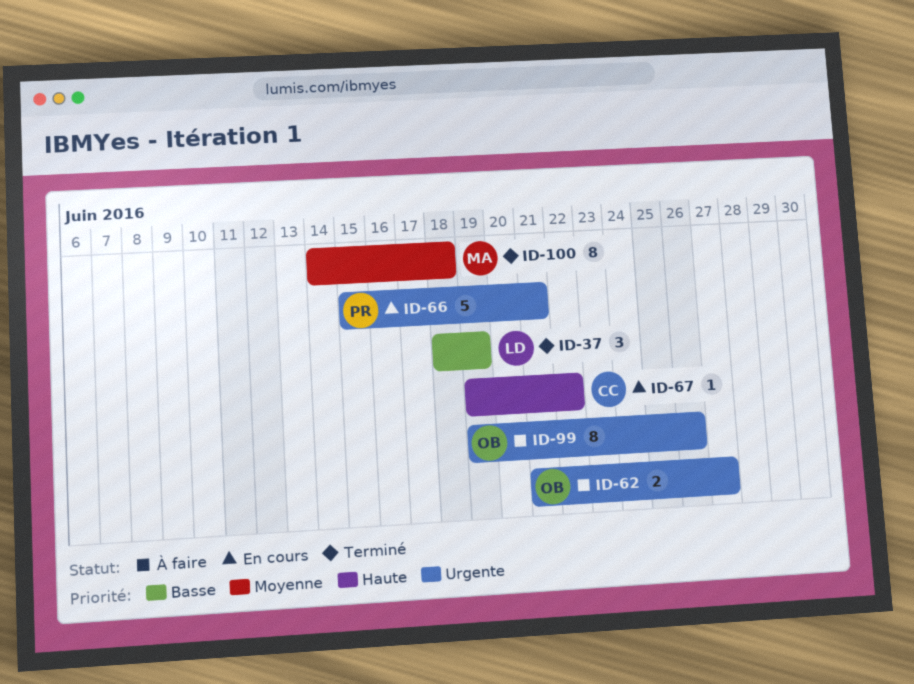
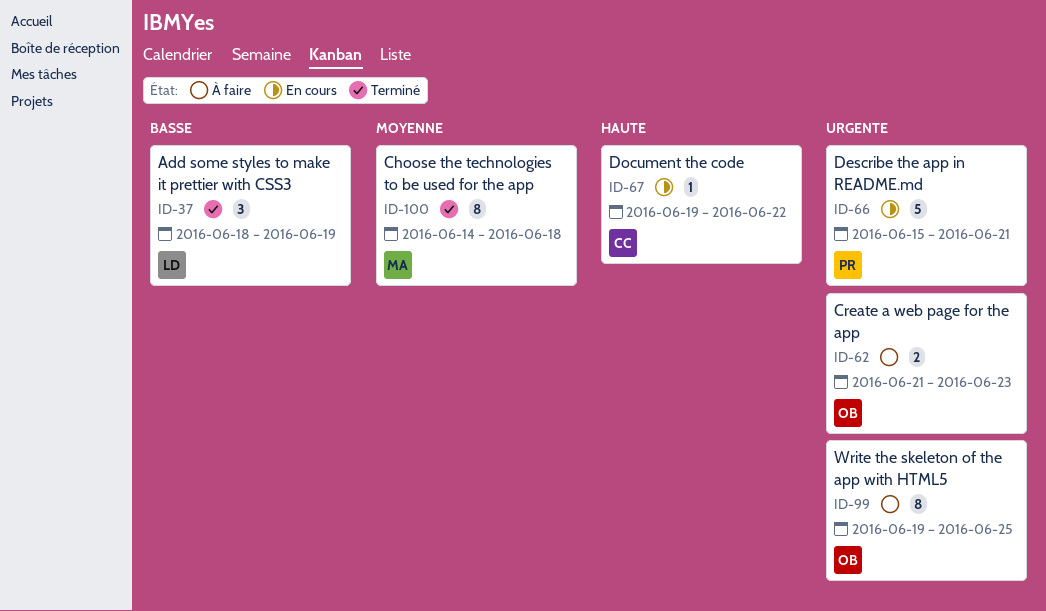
ID-62, due: Jun 27 -> Jun 23
ID-99, due: Jun 26 -> Jun 25

